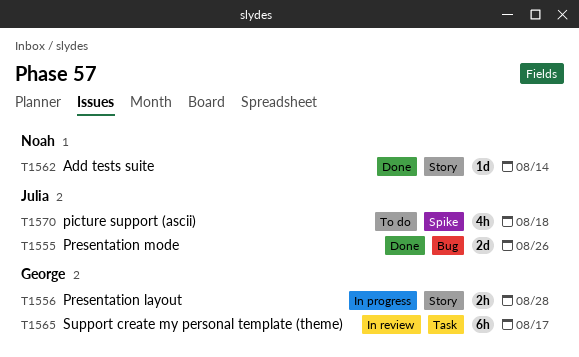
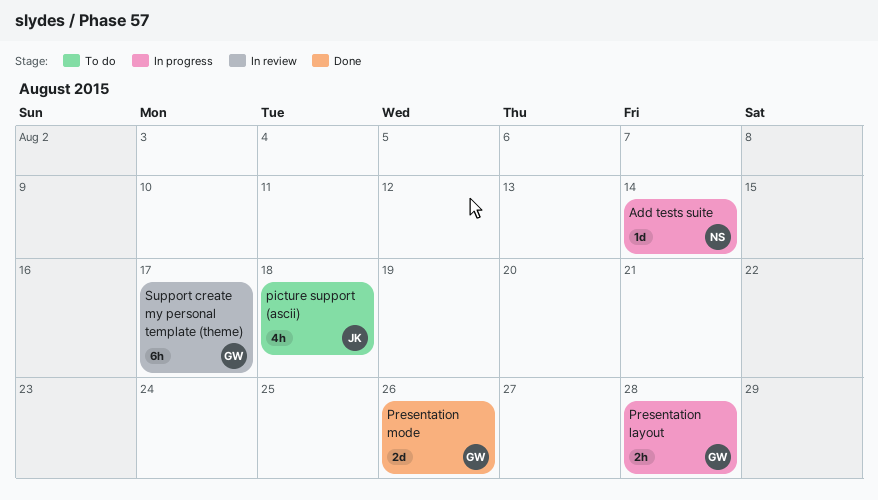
Add tests suite, status: Done -> In progress
Presentation mode, owner: Julia -> George

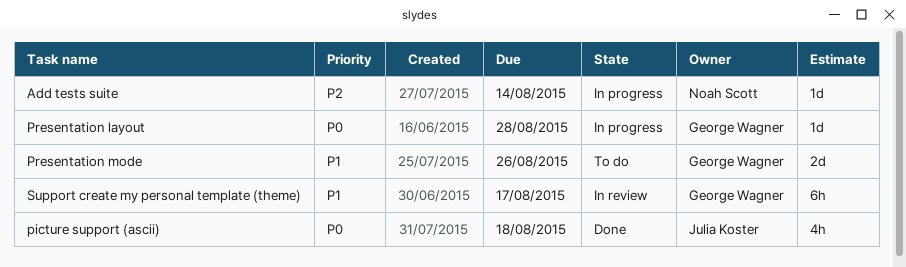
picture support (ascii), status: To do -> Done
Presentation layout, estimate: 2h -> 1d
Presentation mode, status: Done -> To do

